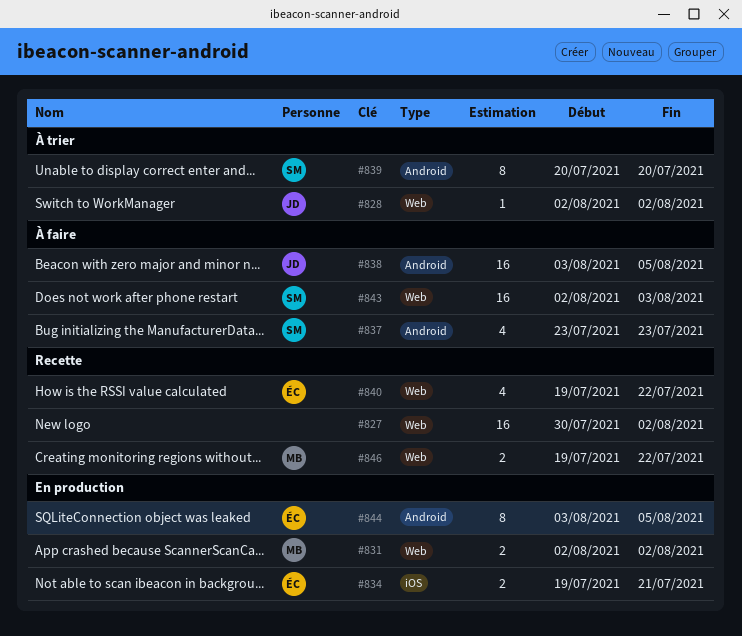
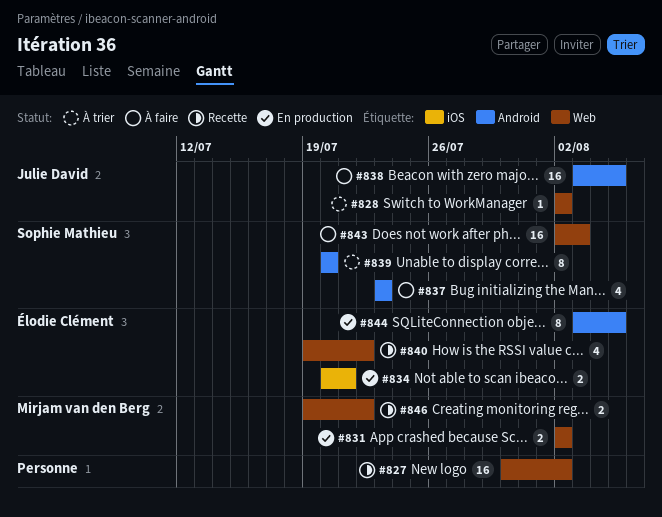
#834, start: Jul 19 -> Jul 20

